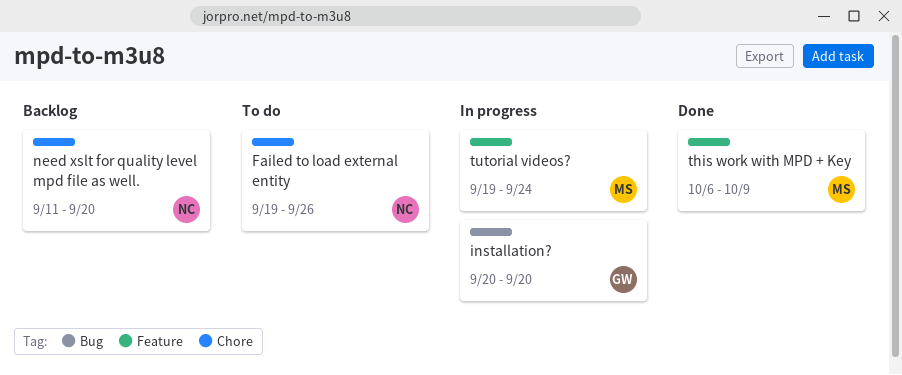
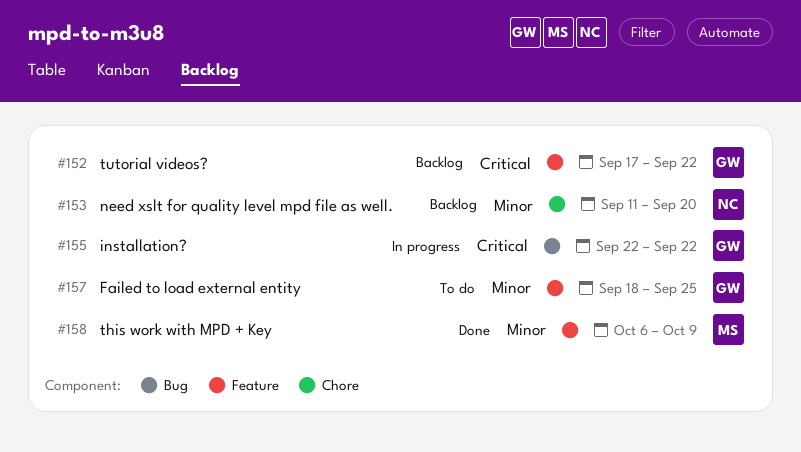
Failed to load external entity, owner: NC -> GW
Failed to load external entity, label: Chore -> Feature
Failed to load external entity, start: Sep 19 -> Sep 18
Failed to load external entity, due: Sep 26 -> Sep 25
installation?, start: Sep 20 -> Sep 22
installation?, due: Sep 20 -> Sep 22
tutorial videos?, status: In progress -> Backlog
tutorial videos?, owner: MS -> GW
tutorial videos?, start: Sep 19 -> Sep 17
tutorial videos?, due: Sep 24 -> Sep 22

